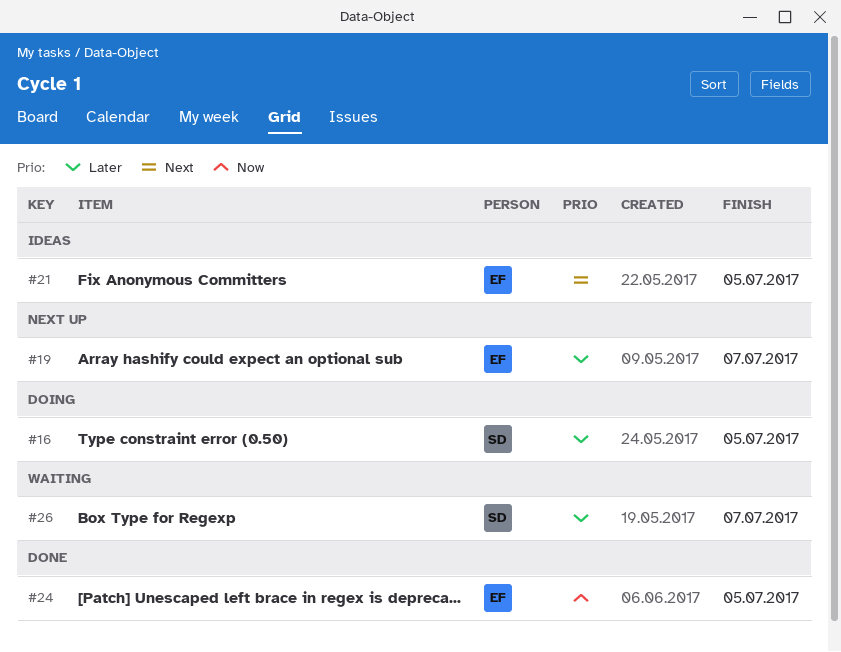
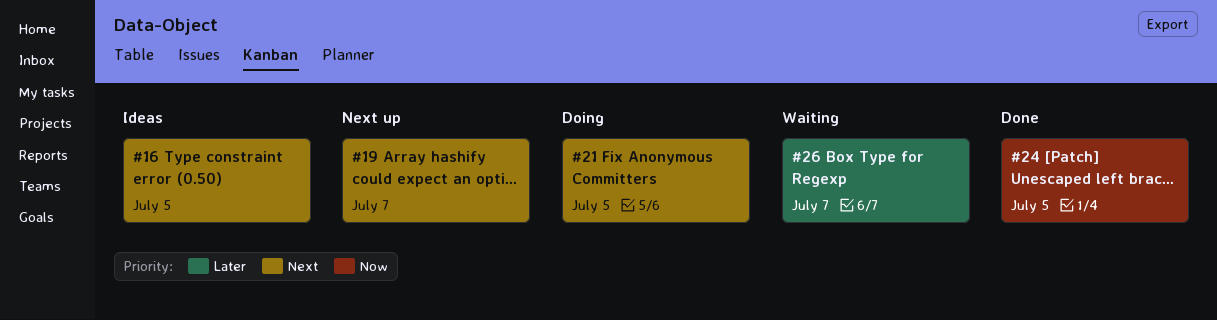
#16, status: Doing -> Ideas
#16, priority: Later -> Next
#19, priority: Later -> Next
#21, status: Ideas -> Doing

